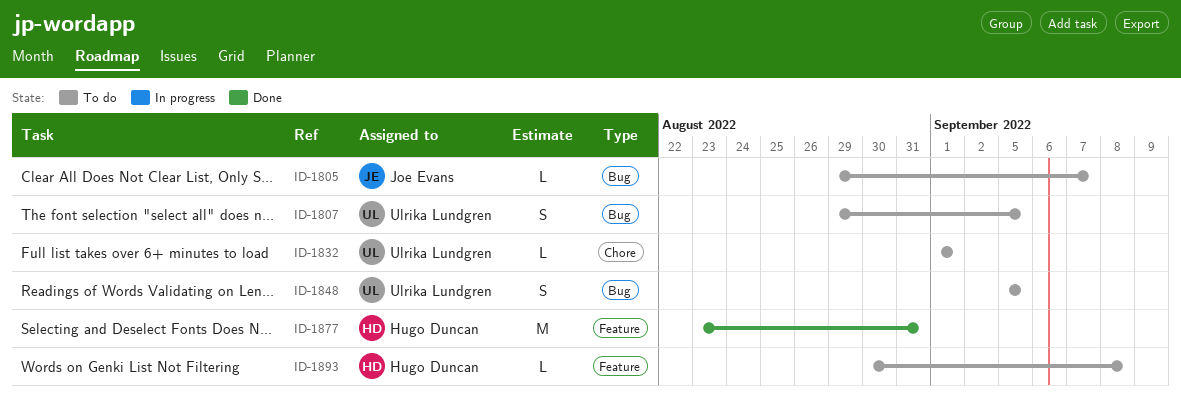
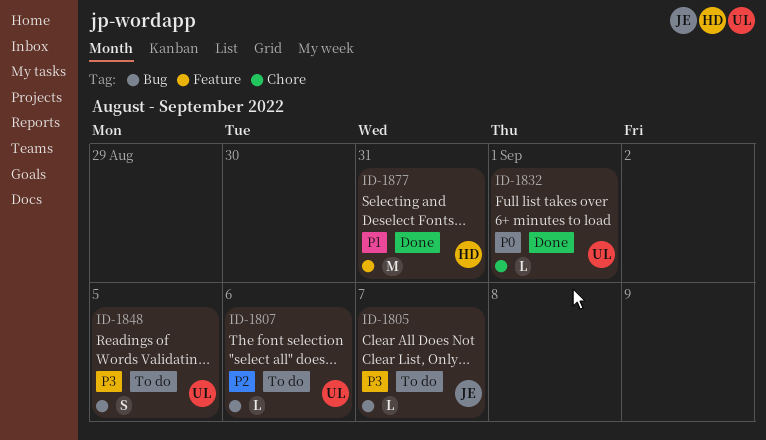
ID-1807, estimate: S -> L
ID-1807, due: Sep 5 -> Sep 6
ID-1832, status: To do -> Done
ID-1893: present -> none

